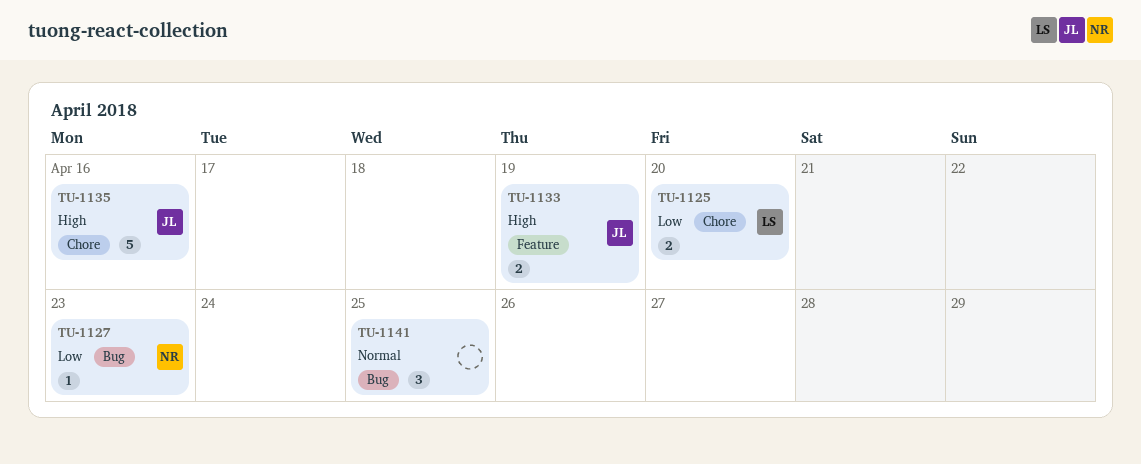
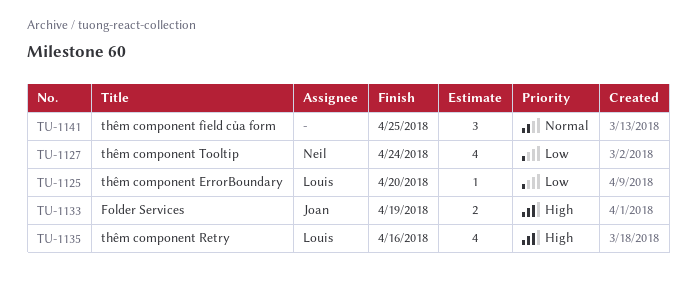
TU-1125, estimate: 2 -> 1
TU-1127, estimate: 1 -> 4
TU-1127, due: Apr 23 -> Apr 24
TU-1135, owner: Joan -> Louis
TU-1135, estimate: 5 -> 4

